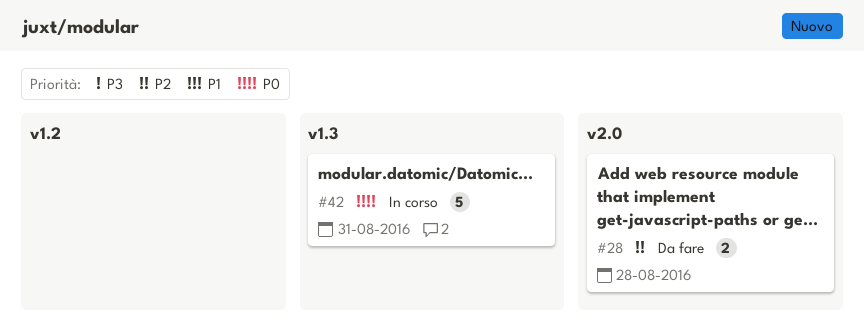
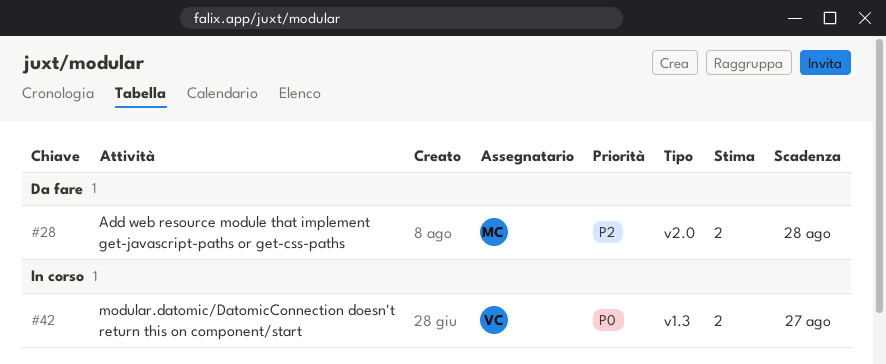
#42, estimate: 5 -> 2
#42, due: Aug 31 -> Aug 27

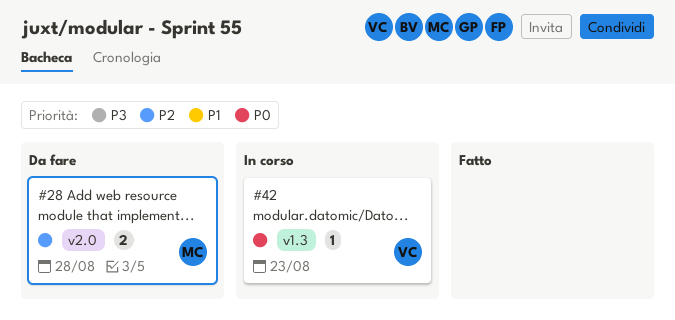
#42, estimate: 2 -> 1
#42, due: Aug 27 -> Aug 23

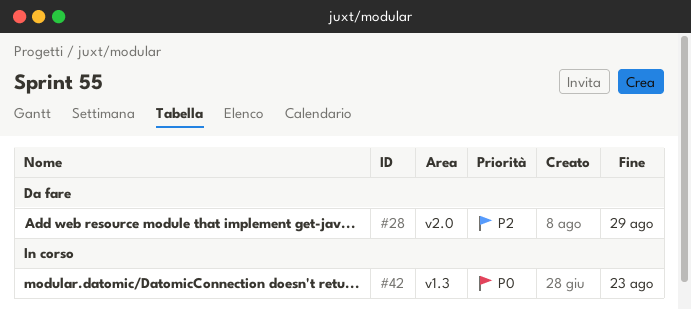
#28, due: Aug 28 -> Aug 29

